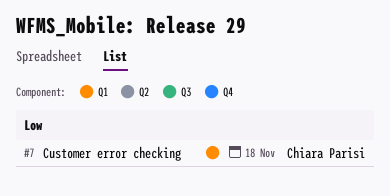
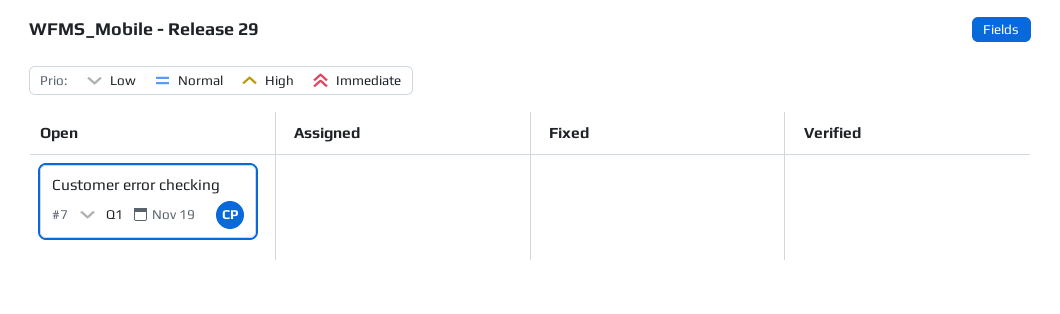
#7, due: Nov 18 -> Nov 19

